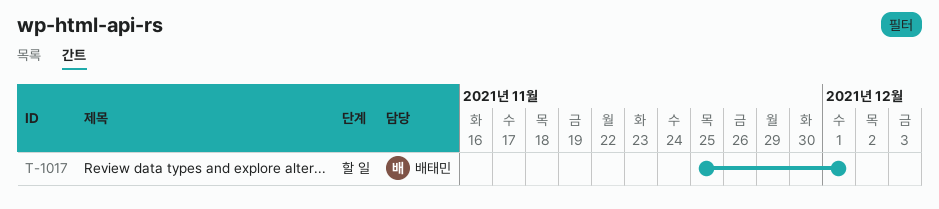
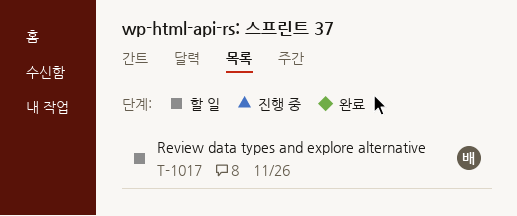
T-1017, due: Dec 1 -> Nov 26

